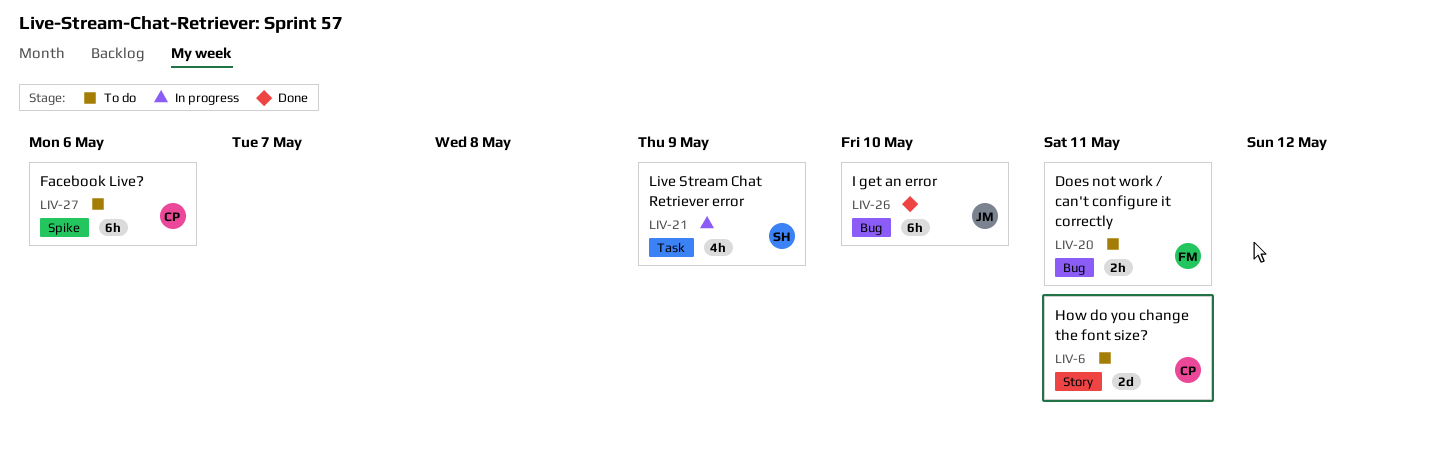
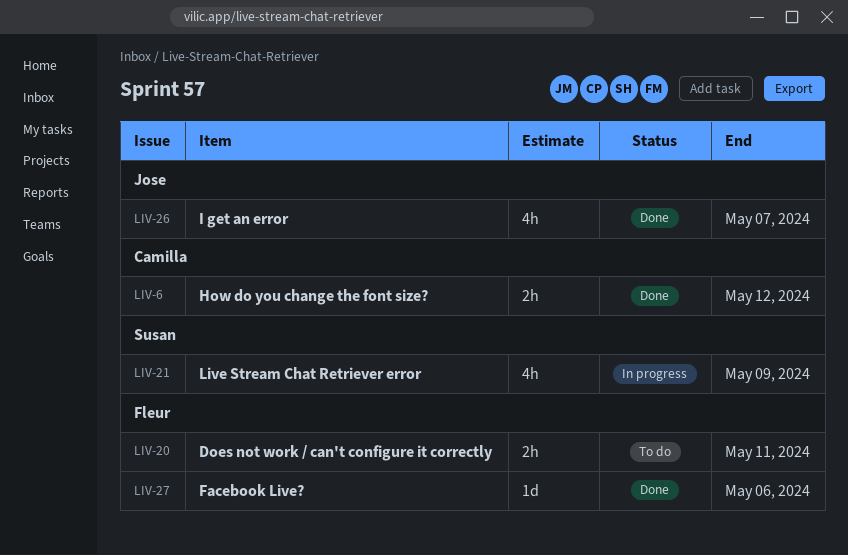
LIV-6, status: To do -> Done
LIV-6, estimate: 2d -> 2h
LIV-6, due: May 11 -> May 12
LIV-26, estimate: 6h -> 4h
LIV-26, due: May 10 -> May 7
LIV-27, status: To do -> Done
LIV-27, owner: Camilla -> Fleur
LIV-27, estimate: 6h -> 1d

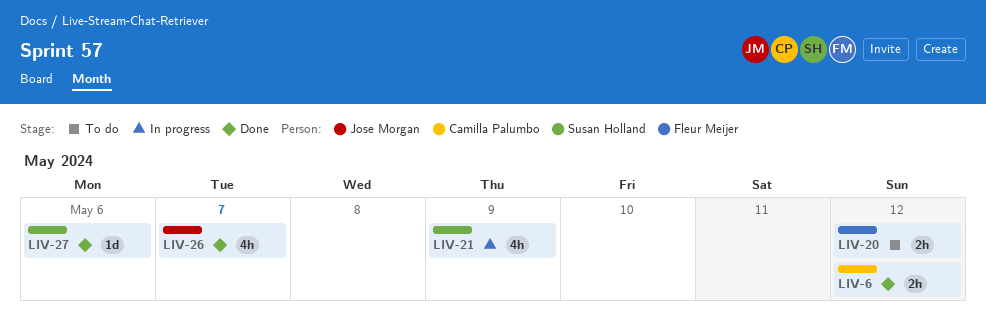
LIV-20, due: May 11 -> May 12
LIV-27, owner: Fleur Meijer -> Susan Holland

